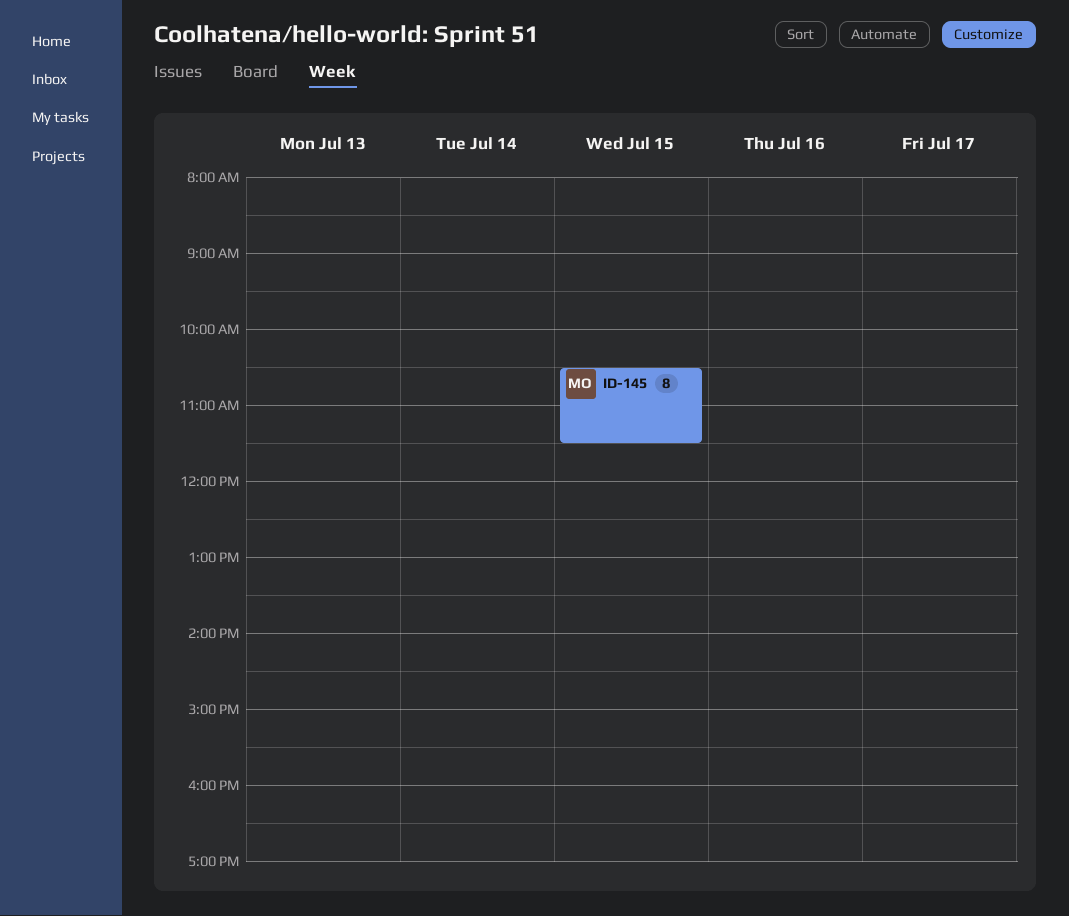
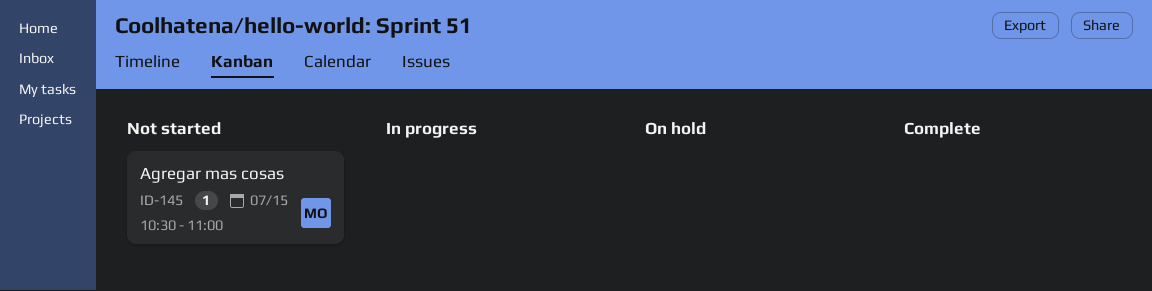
ID-145, estimate: 8 -> 1
ID-145, ends: 11:30 -> 11:00

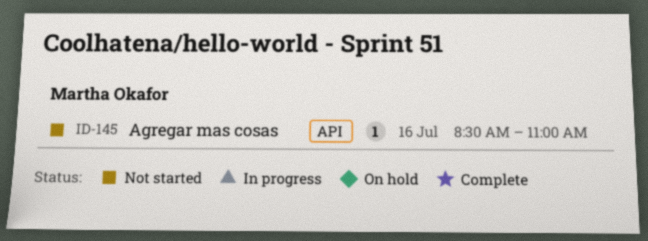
ID-145, day: Jul 15 -> Jul 16
ID-145, begins: 10:30 -> 08:30

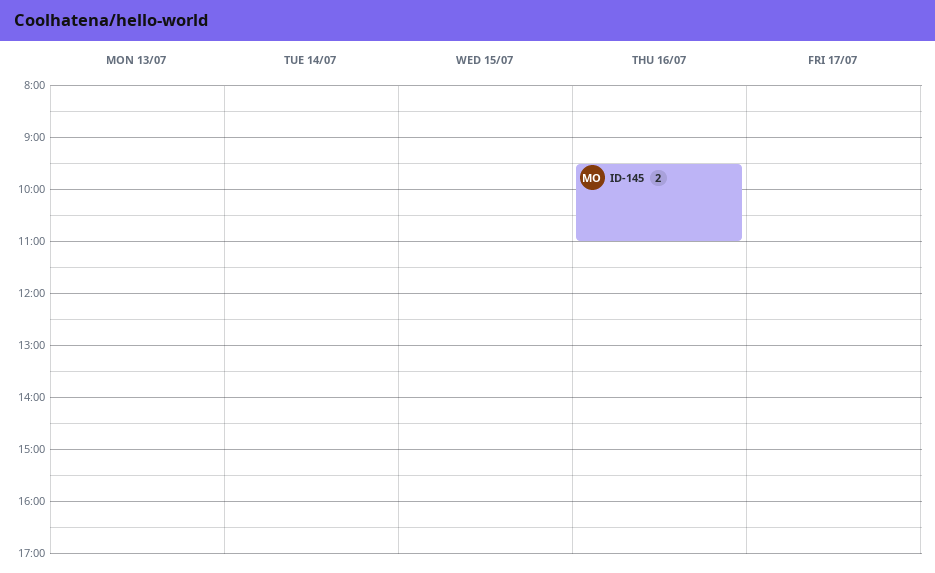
ID-145, estimate: 1 -> 2
ID-145, begins: 08:30 -> 09:30

